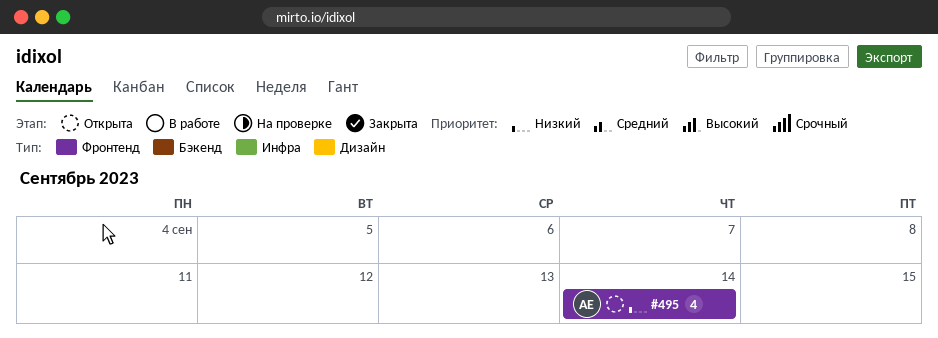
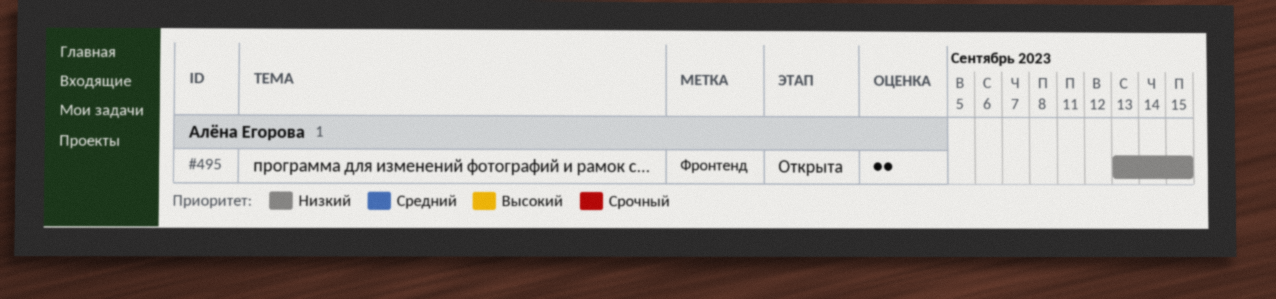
#495, estimate: 4 -> 2
#495, start: Sep 14 -> Sep 13
#495, due: Sep 14 -> Sep 15

